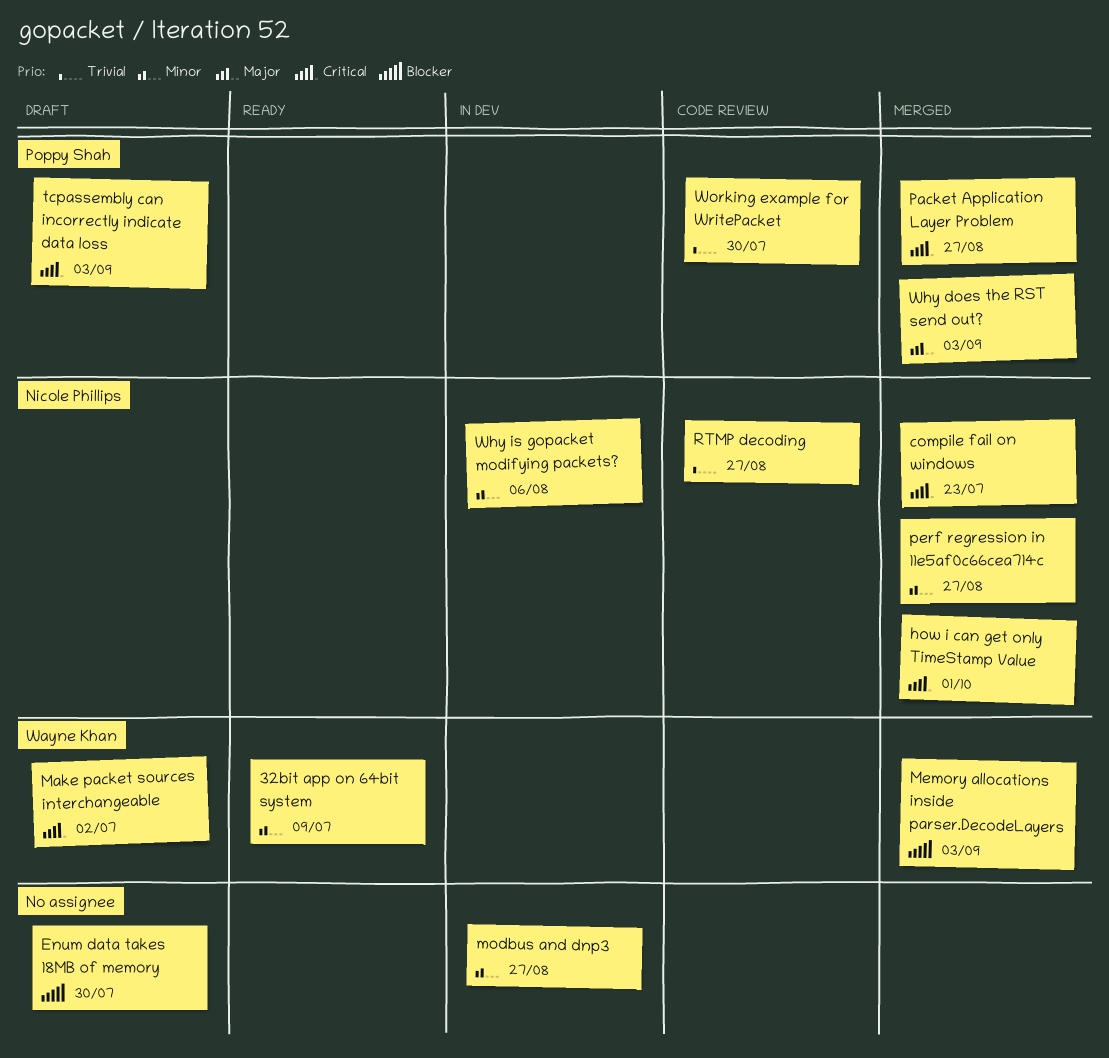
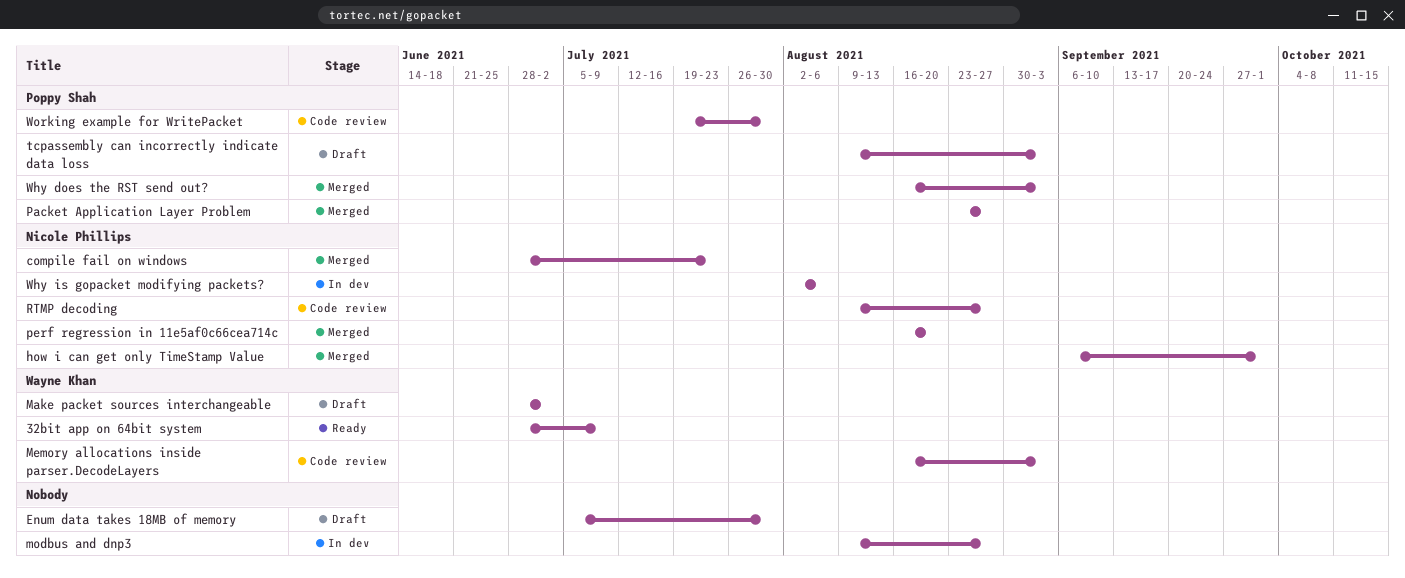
Memory allocations inside parser.DecodeLayers, status: Merged -> Code review
perf regression in 11e5af0c66cea714c, due: Aug 27 -> Aug 20

